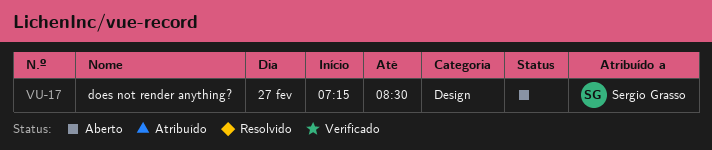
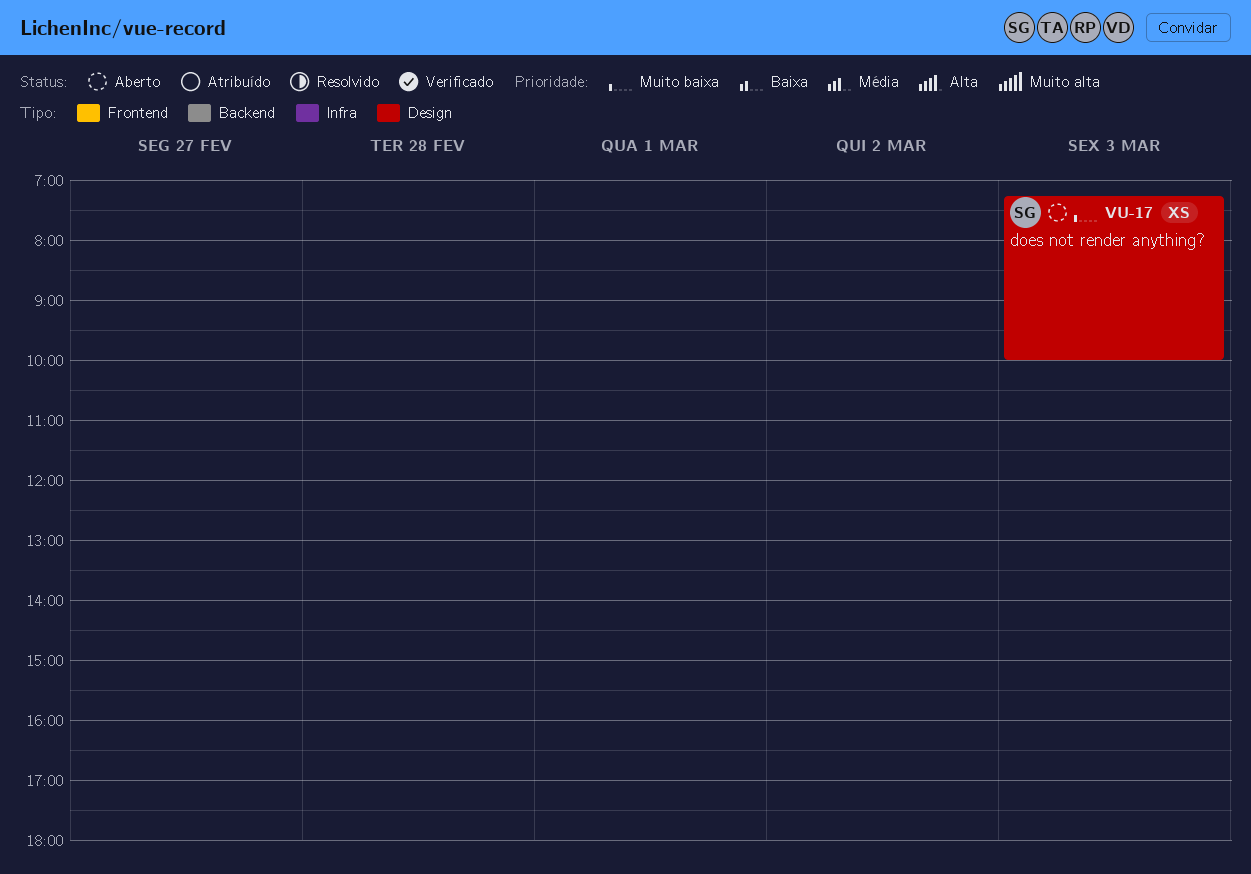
VU-17, day: Feb 27 -> Mar 3
VU-17, ends: 08:30 -> 10:00

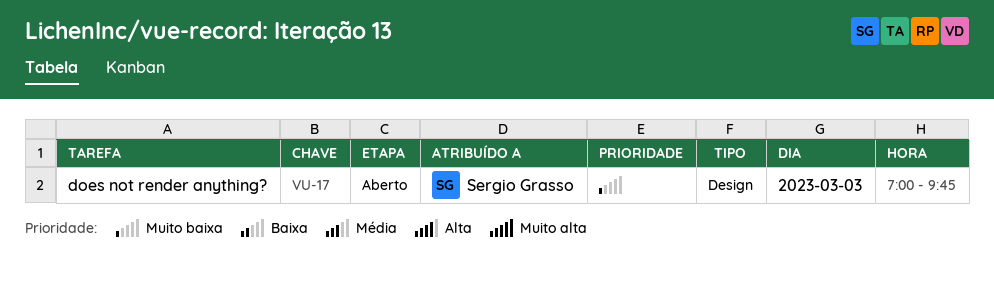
VU-17, begins: 07:15 -> 07:00
VU-17, ends: 10:00 -> 09:45

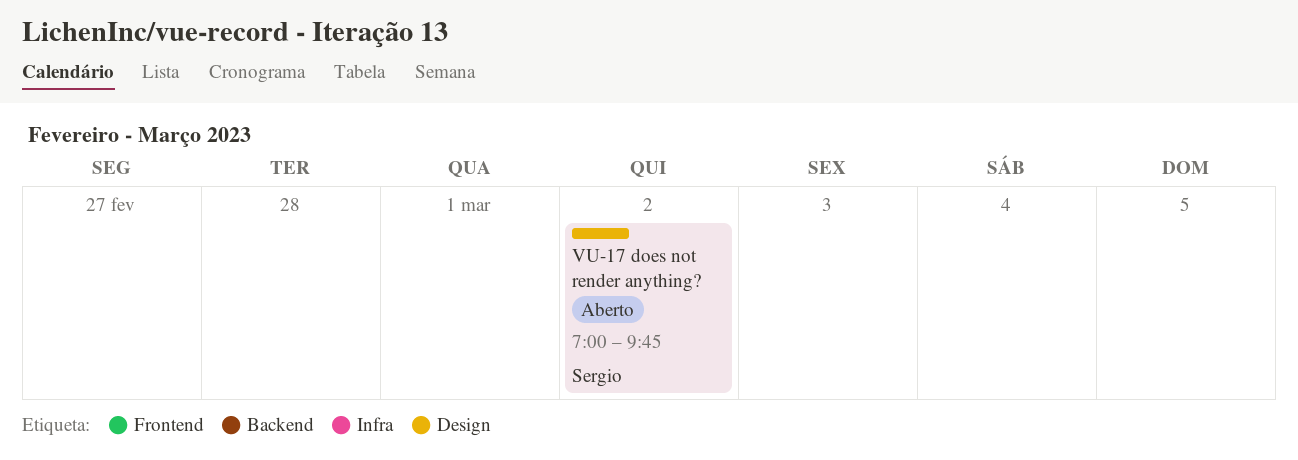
VU-17, day: Mar 3 -> Mar 2

